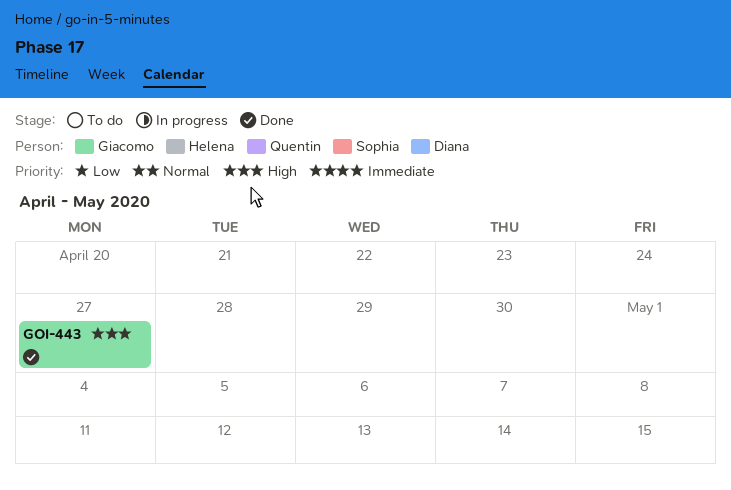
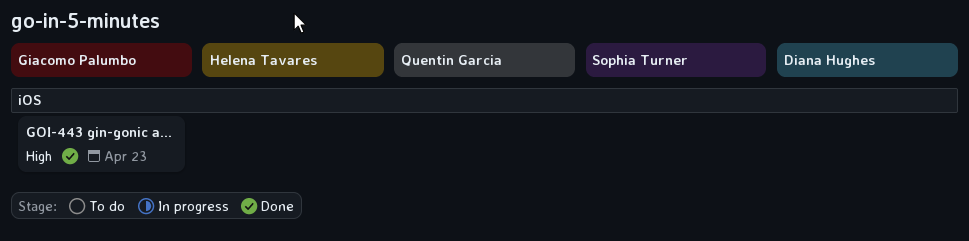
GOI-443, due: Apr 27 -> Apr 23

